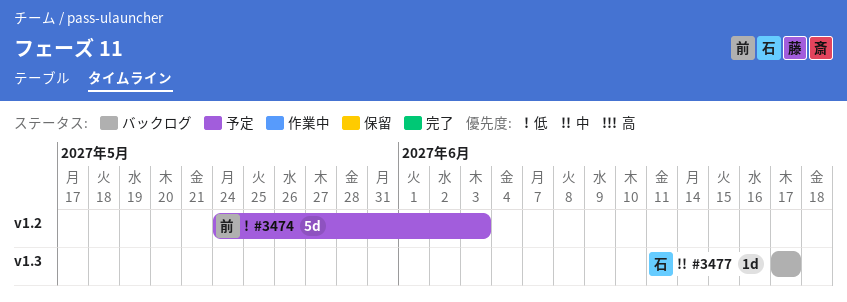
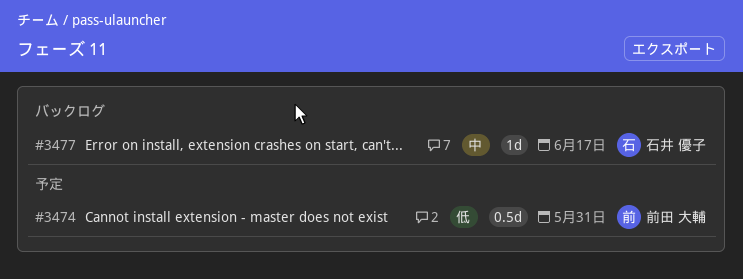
#3474, estimate: 5d -> 0.5d
#3474, due: Jun 3 -> May 31

